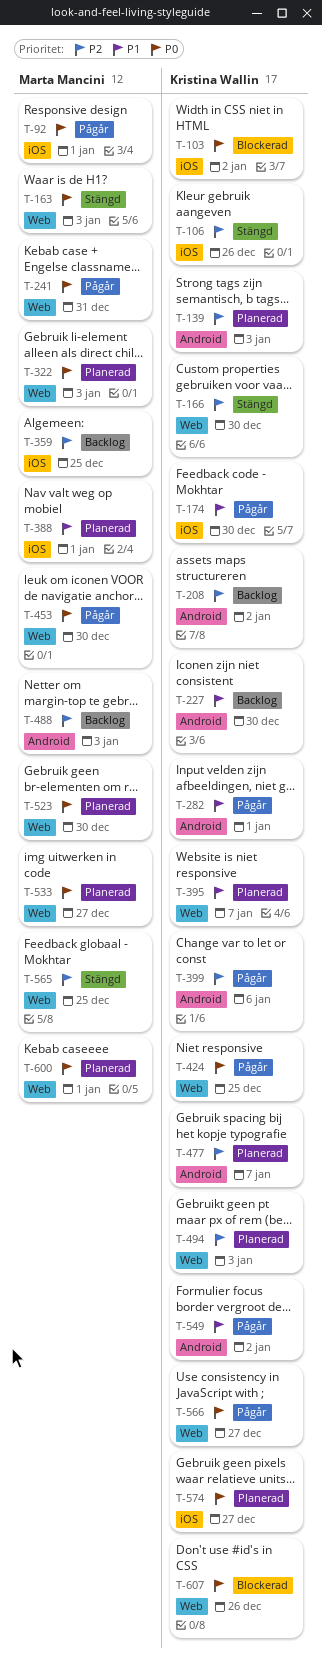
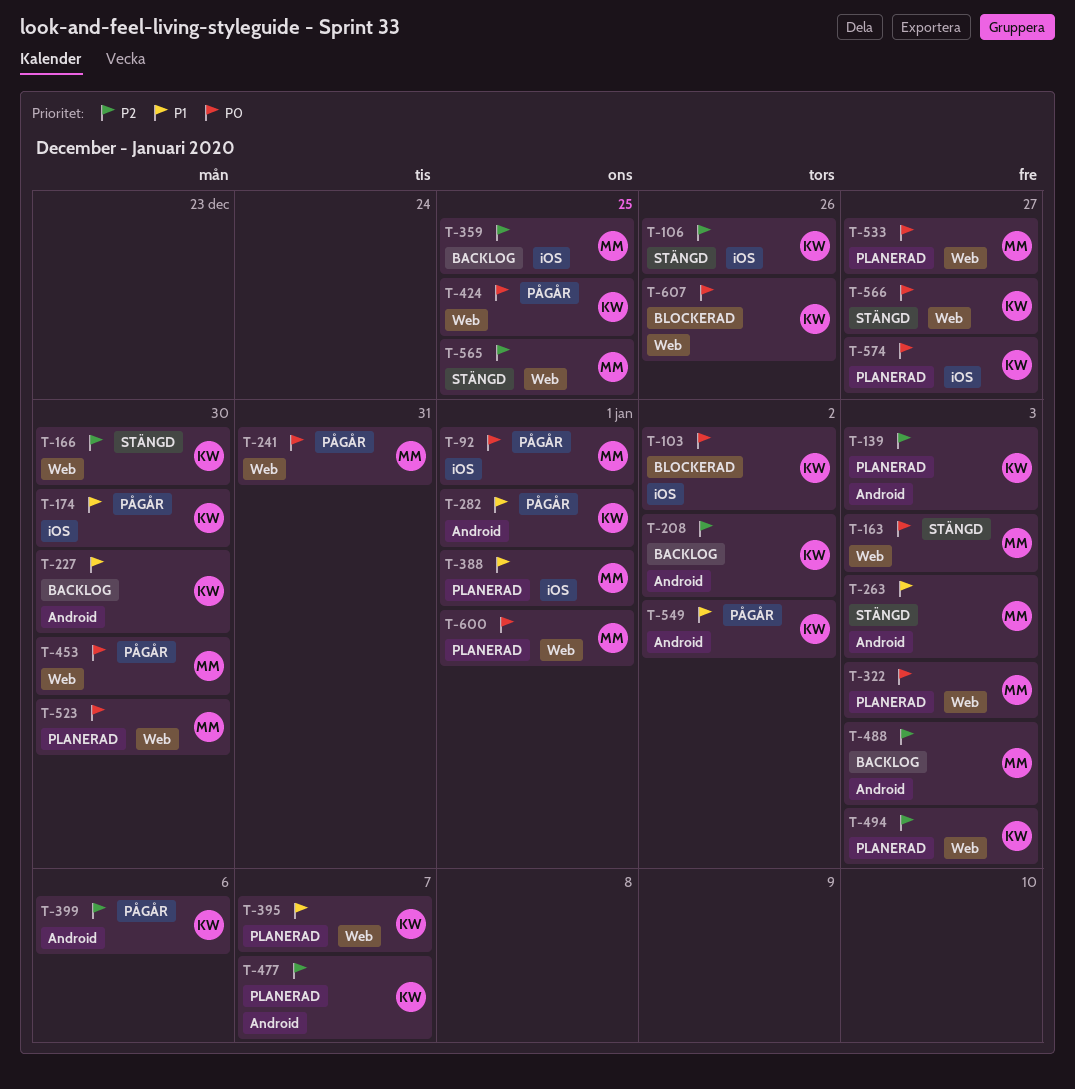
T-263: none -> present
T-566, status: Pågår -> Stängd

